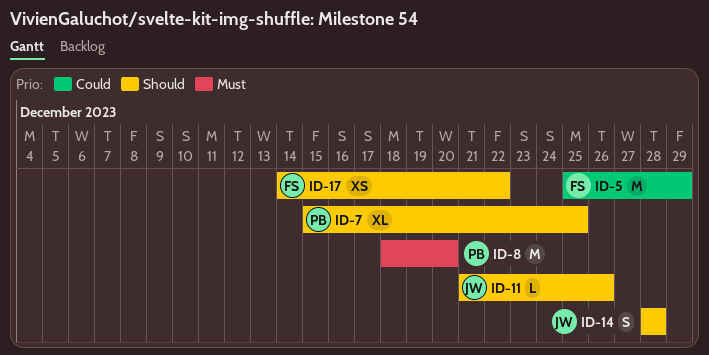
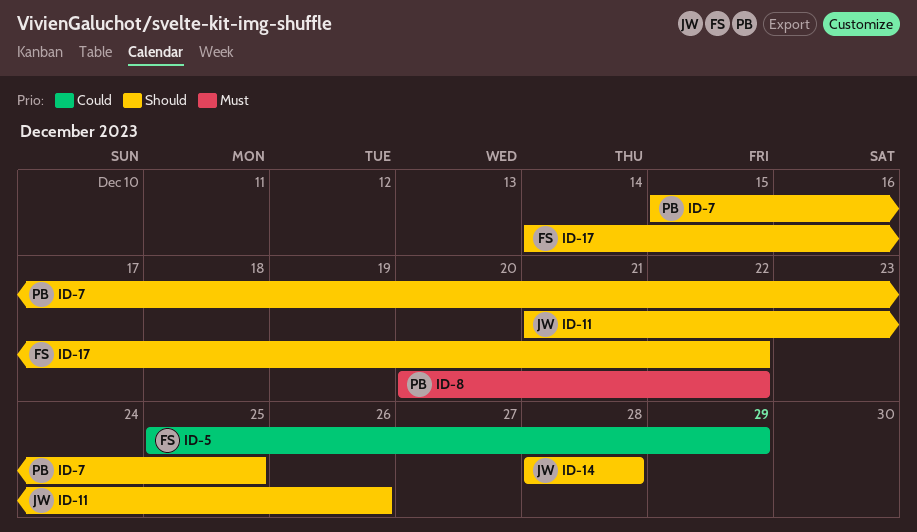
ID-8, start: Dec 18 -> Dec 20
ID-8, due: Dec 20 -> Dec 22

